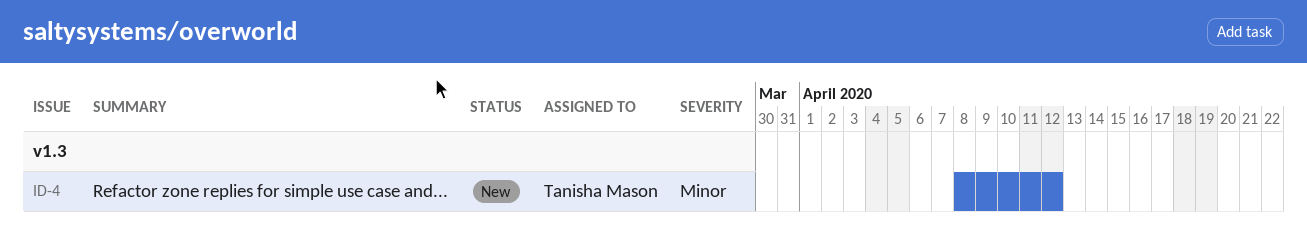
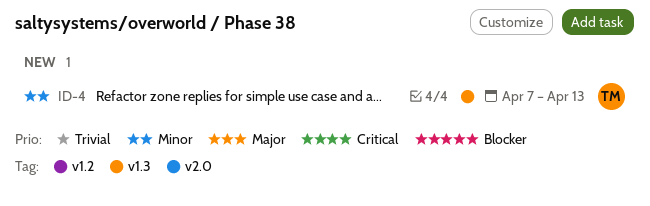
ID-4, start: Apr 8 -> Apr 7
ID-4, due: Apr 12 -> Apr 13

